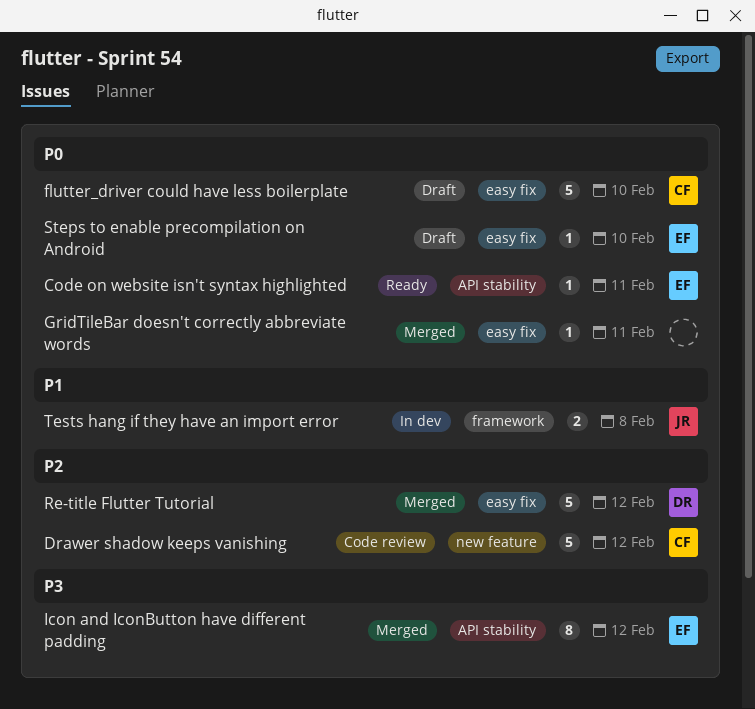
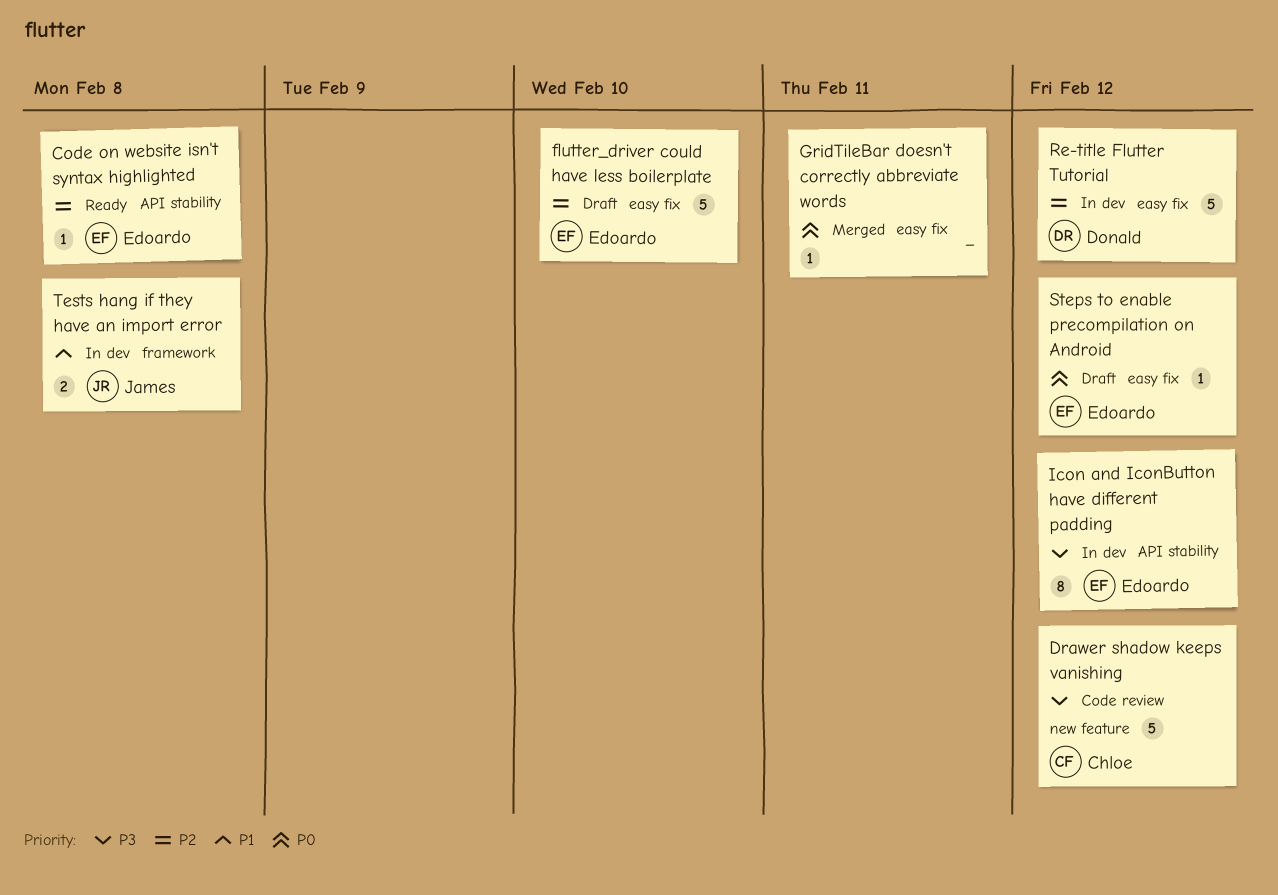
Code on website isn't syntax highlighted, priority: P0 -> P2
Code on website isn't syntax highlighted, due: Feb 11 -> Feb 8
Drawer shadow keeps vanishing, priority: P2 -> P3
flutter_driver could have less boilerplate, owner: Chloe -> Edoardo
flutter_driver could have less boilerplate, priority: P0 -> P2
Icon and IconButton have different padding, status: Merged -> In dev
Re-title Flutter Tutorial, status: Merged -> In dev
Steps to enable precompilation on Android, due: Feb 10 -> Feb 12

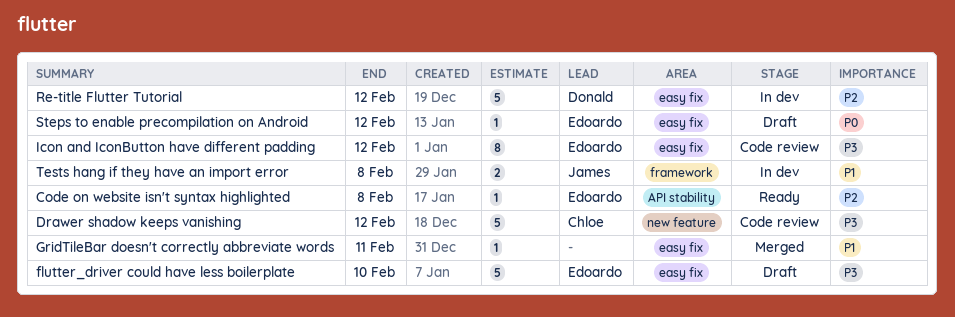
flutter_driver could have less boilerplate, priority: P2 -> P3
GridTileBar doesn't correctly abbreviate words, priority: P0 -> P1
Icon and IconButton have different padding, status: In dev -> Code review
Icon and IconButton have different padding, label: API stability -> easy fix

